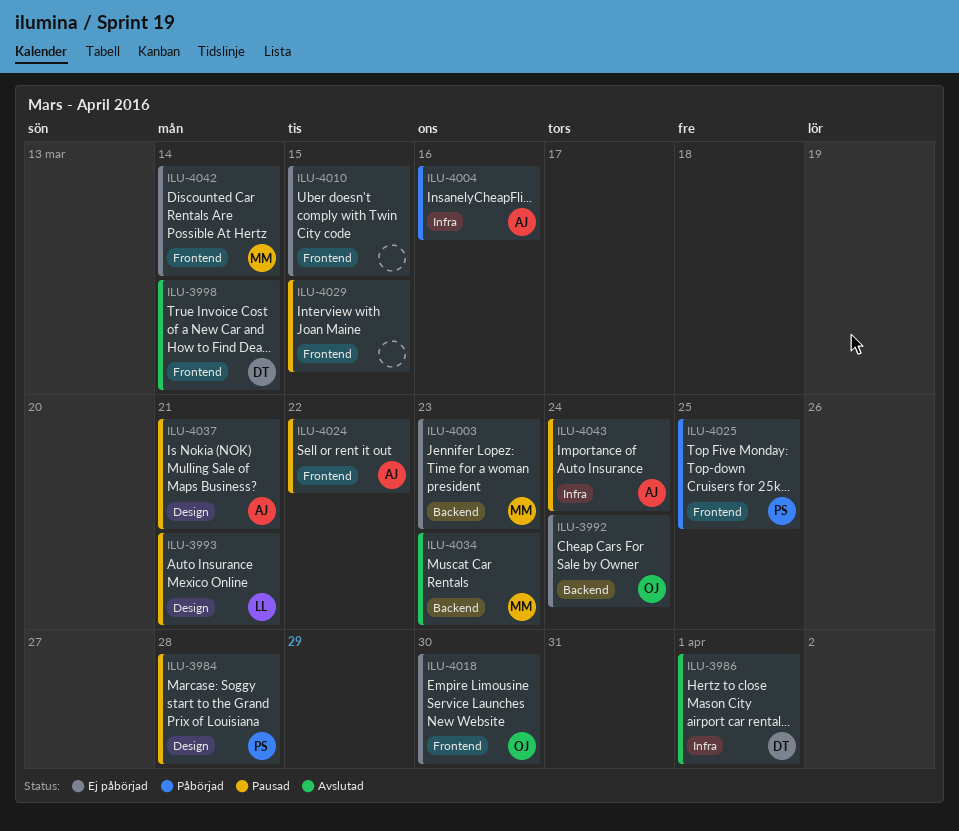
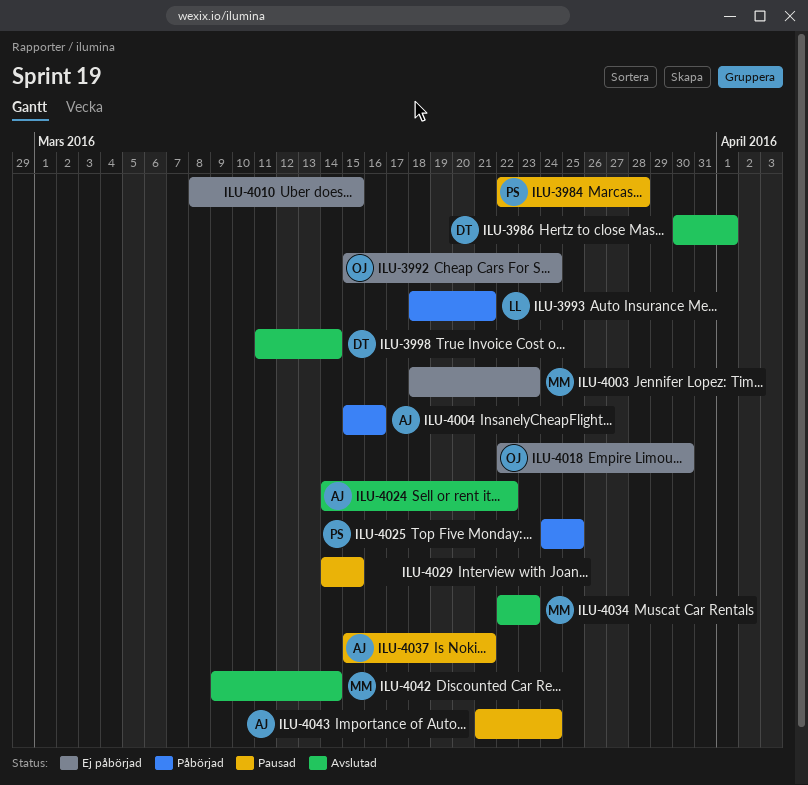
ILU-3993, status: Pausad -> Påbörjad
ILU-4024, status: Pausad -> Avslutad
ILU-4042, status: Ej påbörjad -> Avslutad

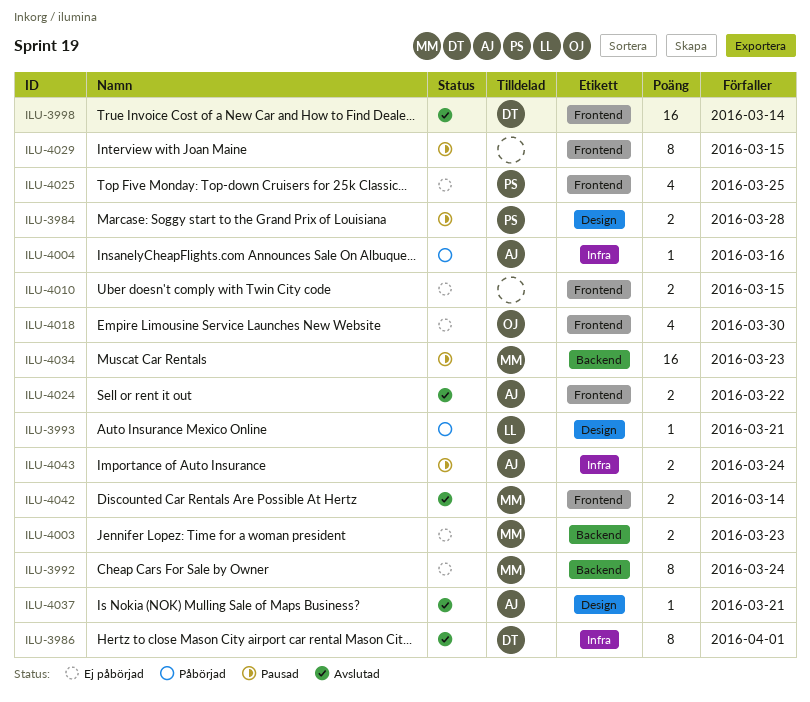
ILU-3992, owner: OJ -> MM
ILU-4025, status: Påbörjad -> Ej påbörjad
ILU-4034, status: Avslutad -> Pausad
ILU-4037, status: Pausad -> Avslutad

